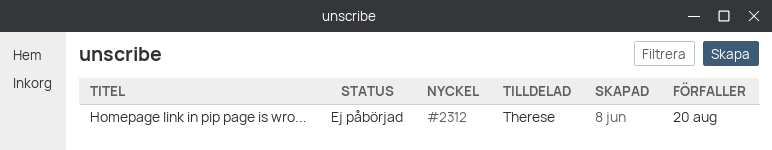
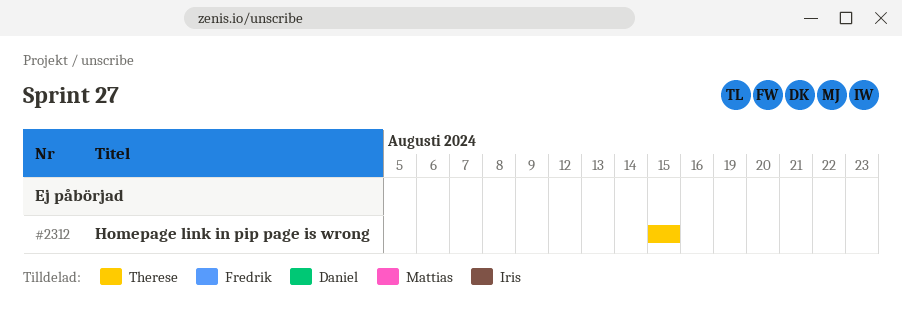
#2312, due: Aug 20 -> Aug 15

